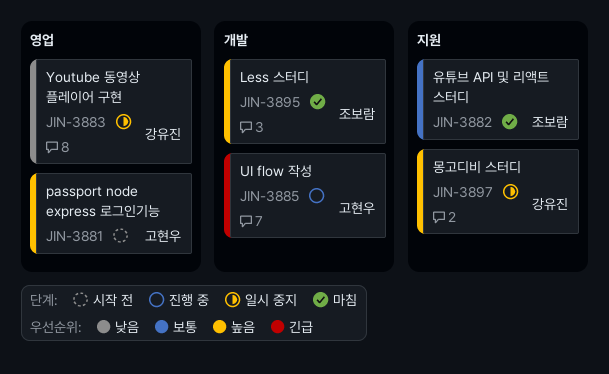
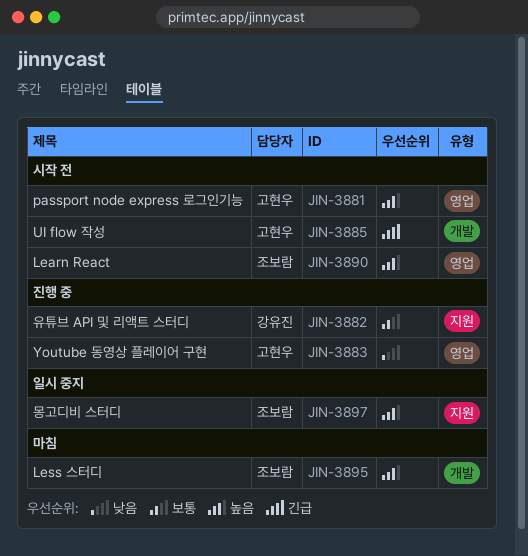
JIN-3882, status: 마침 -> 진행 중
JIN-3882, owner: 조보람 -> 강유진
JIN-3883, status: 일시 중지 -> 진행 중
JIN-3883, owner: 강유진 -> 고현우
JIN-3885, status: 진행 중 -> 시작 전
JIN-3890: none -> present
JIN-3897, owner: 강유진 -> 조보람

